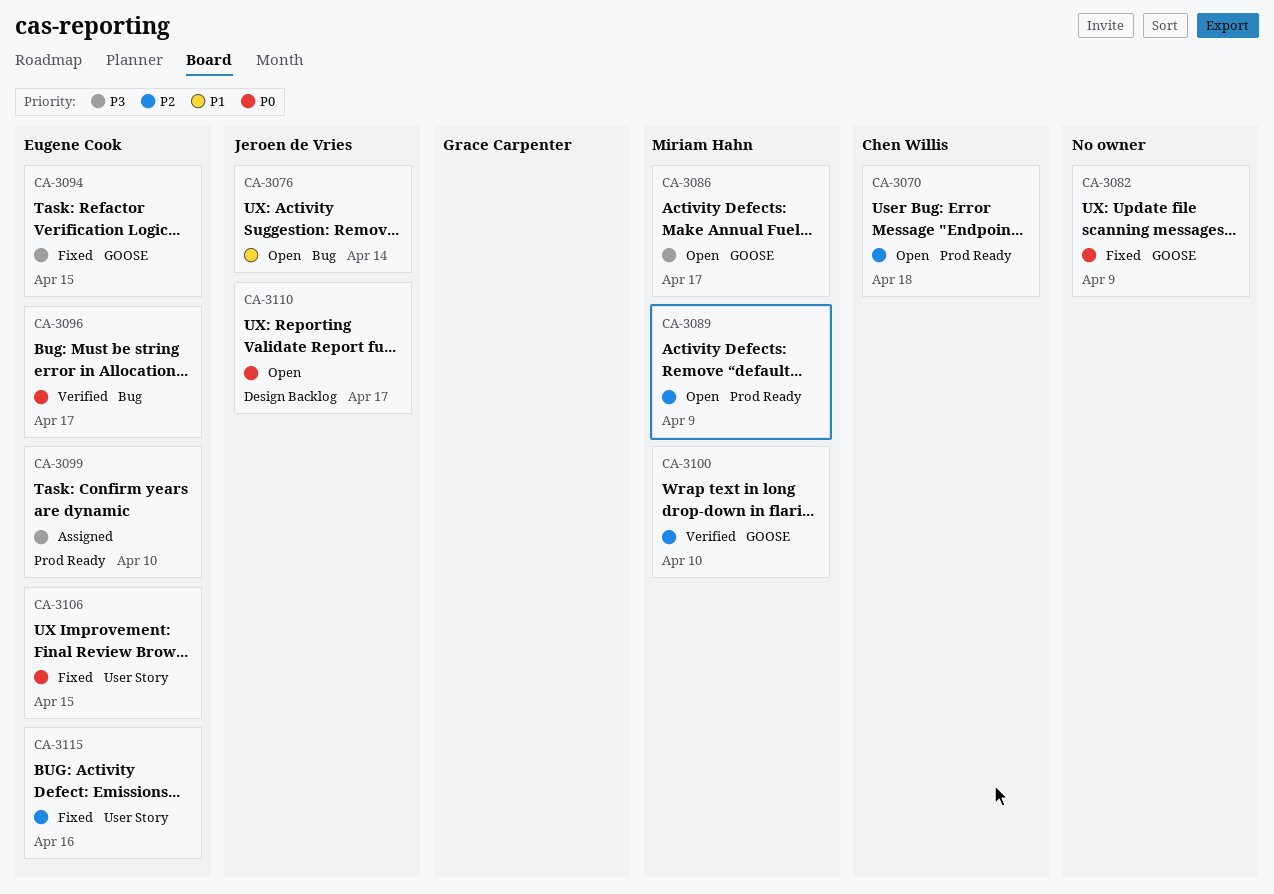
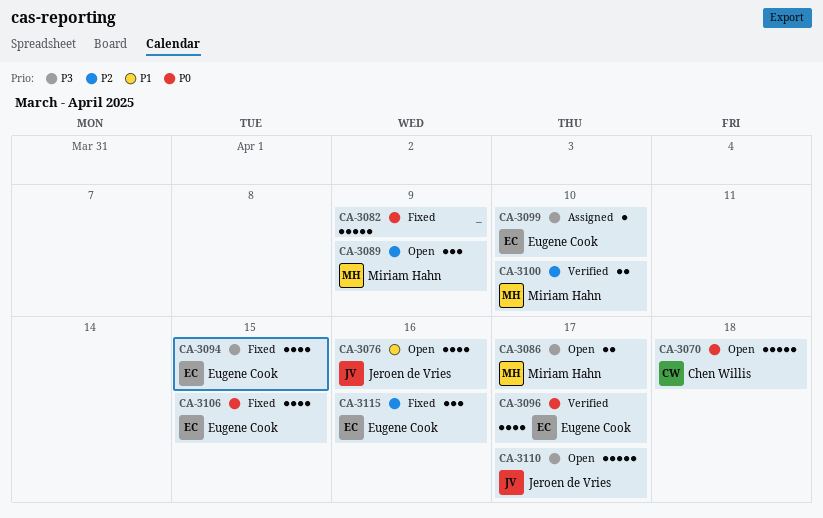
CA-3070, priority: P2 -> P0
CA-3076, due: Apr 14 -> Apr 16
CA-3110, priority: P0 -> P3

